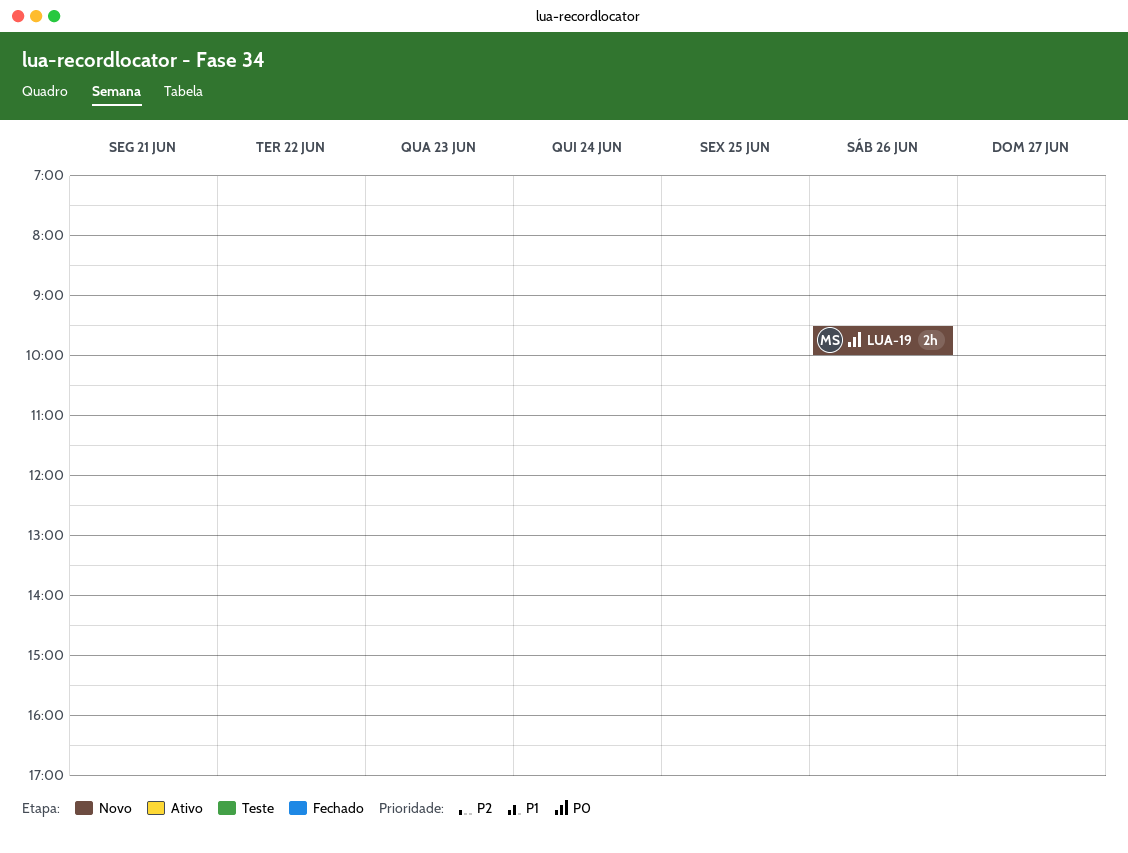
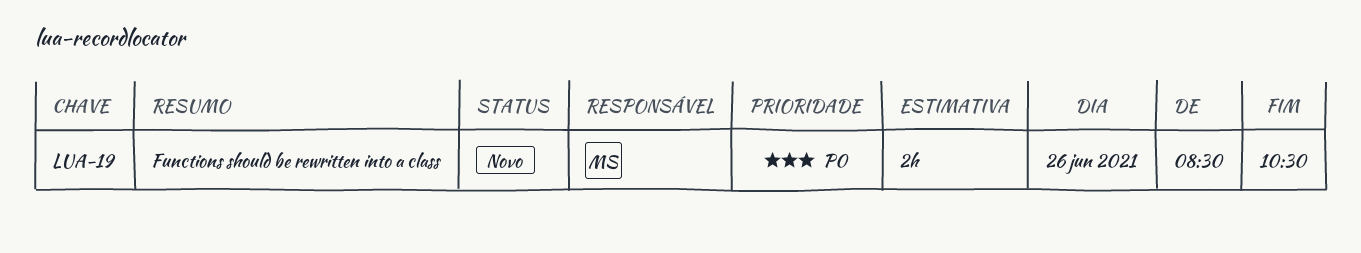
LUA-19, begins: 09:30 -> 08:30
LUA-19, ends: 10:00 -> 10:30

